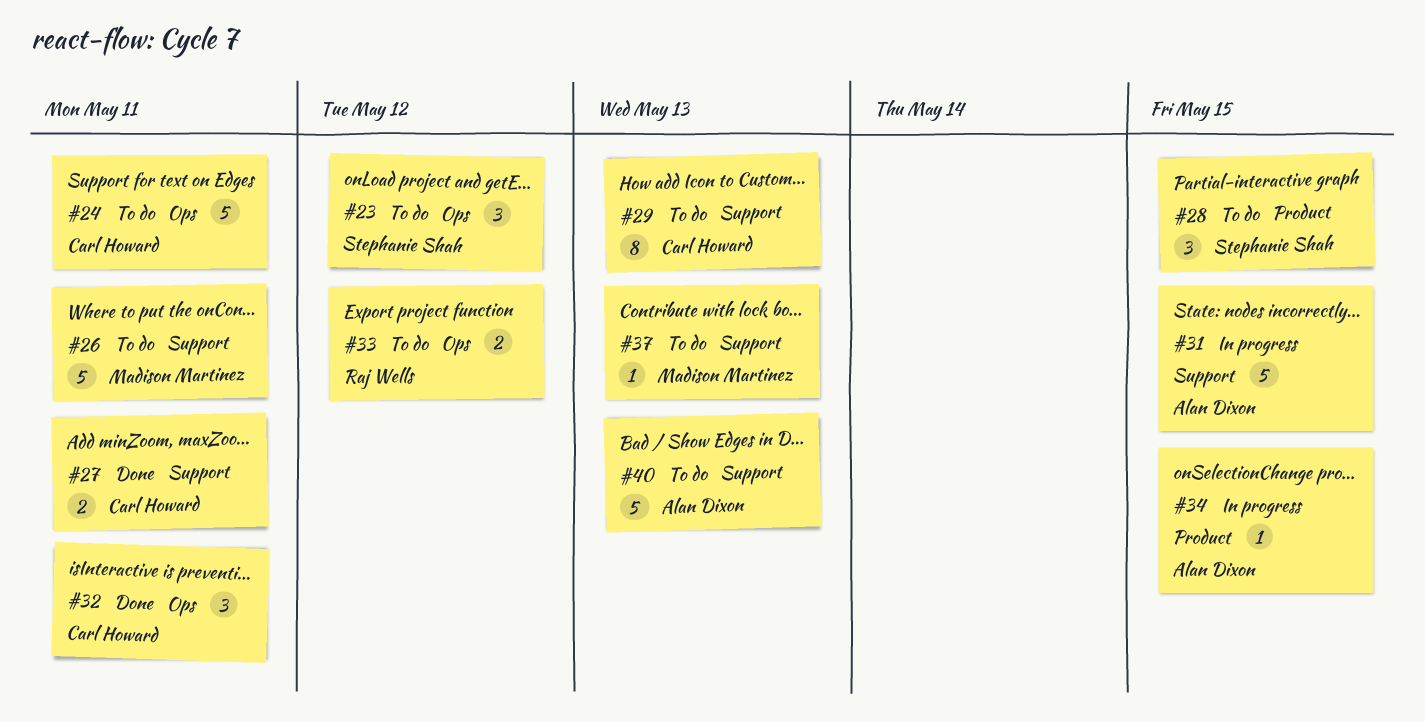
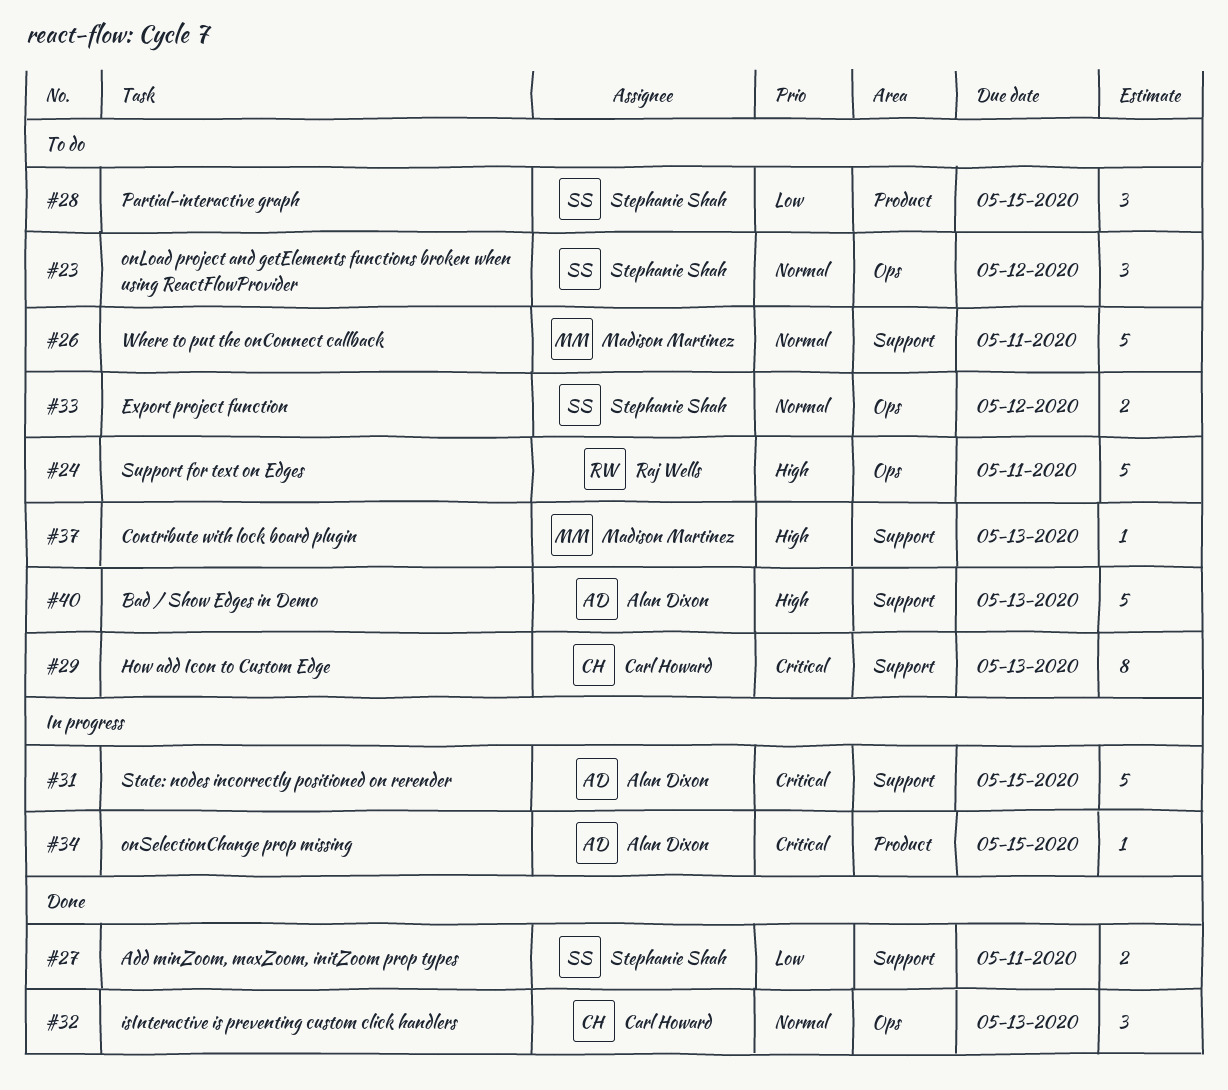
#24, owner: Carl Howard -> Raj Wells
#27, owner: Carl Howard -> Stephanie Shah
#32, due: May 11 -> May 13
#33, owner: Raj Wells -> Stephanie Shah

